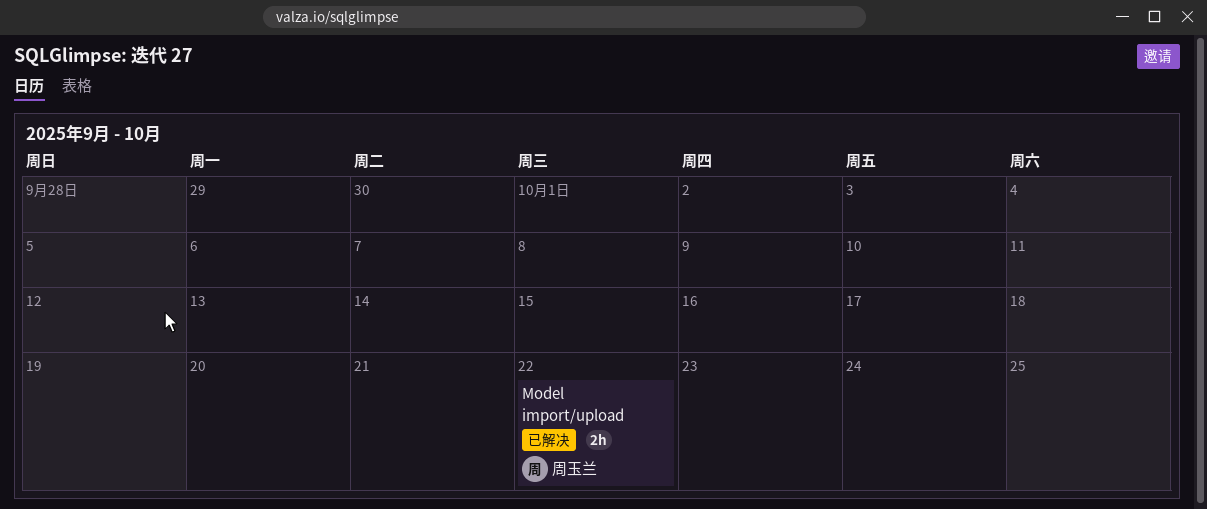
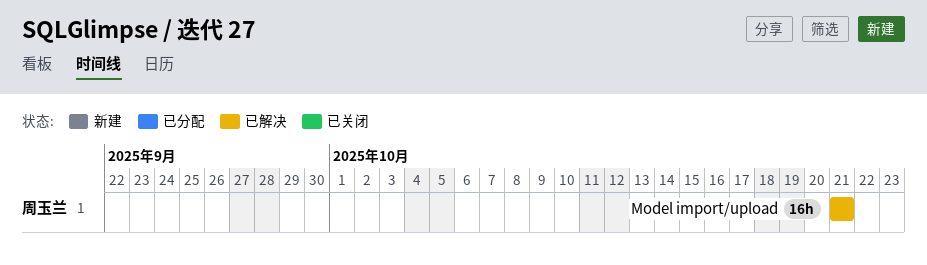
Model import/upload, estimate: 2h -> 16h
Model import/upload, due: Oct 22 -> Oct 21

